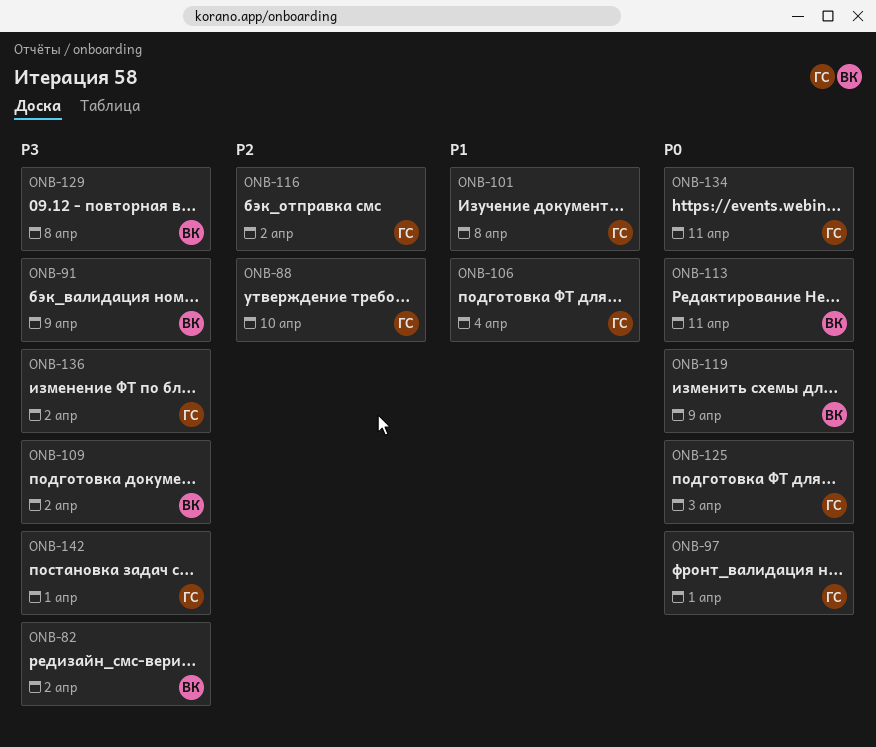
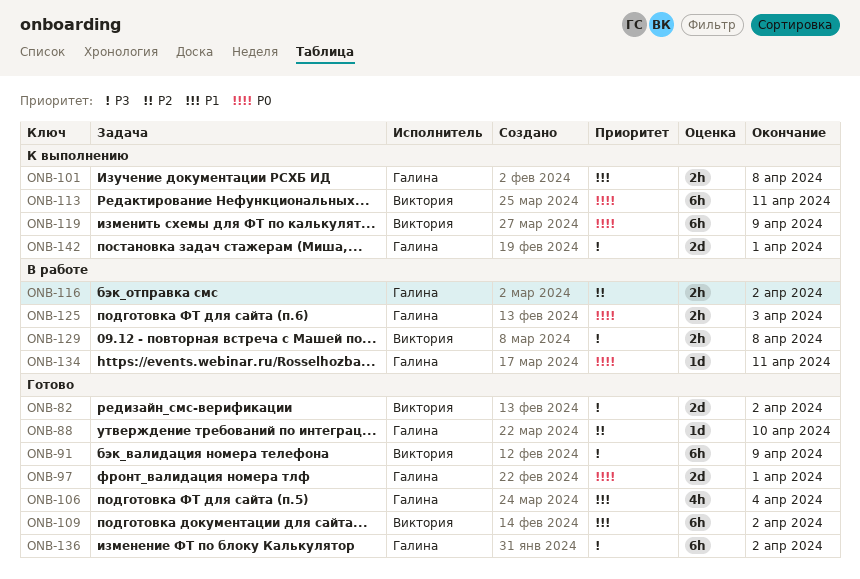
ONB-109, priority: P3 -> P1

